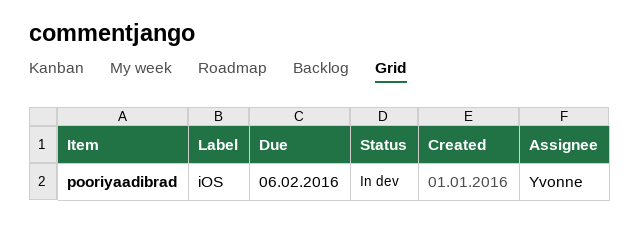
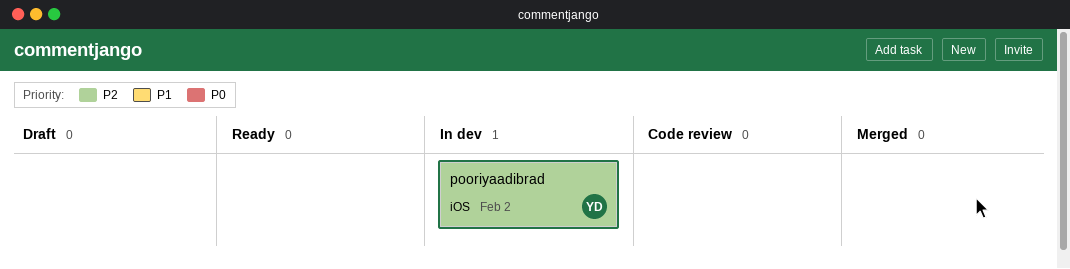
pooriyaadibrad, due: Feb 6 -> Feb 2

